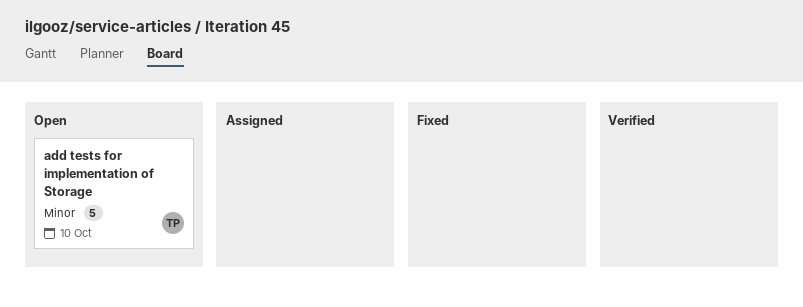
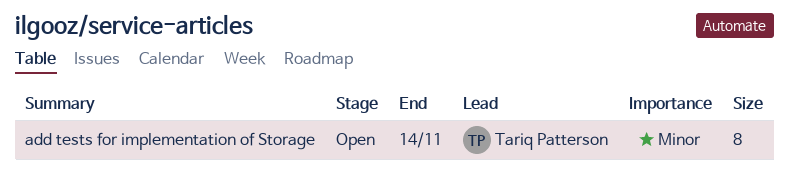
add tests for implementation of Storage, estimate: 5 -> 8
add tests for implementation of Storage, due: Oct 10 -> Nov 14

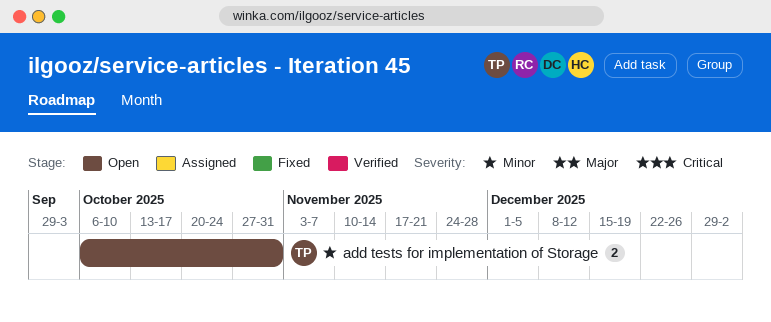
add tests for implementation of Storage, estimate: 8 -> 2
add tests for implementation of Storage, due: Nov 14 -> Oct 31

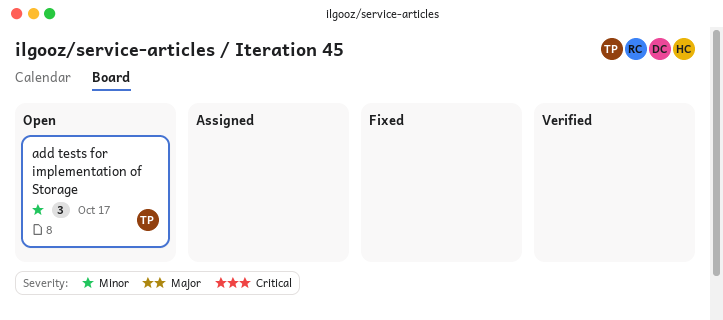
add tests for implementation of Storage, estimate: 2 -> 3
add tests for implementation of Storage, due: Oct 31 -> Oct 17

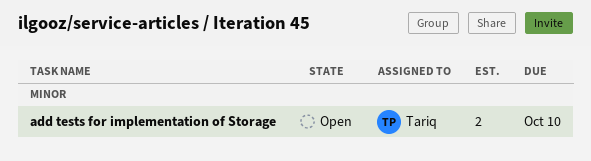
add tests for implementation of Storage, estimate: 3 -> 2
add tests for implementation of Storage, due: Oct 17 -> Oct 10

